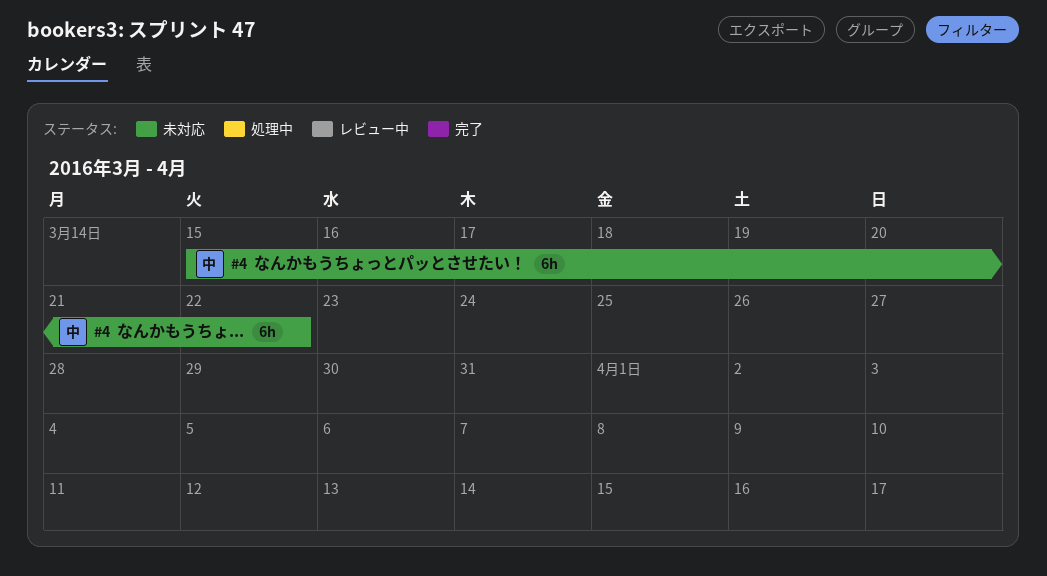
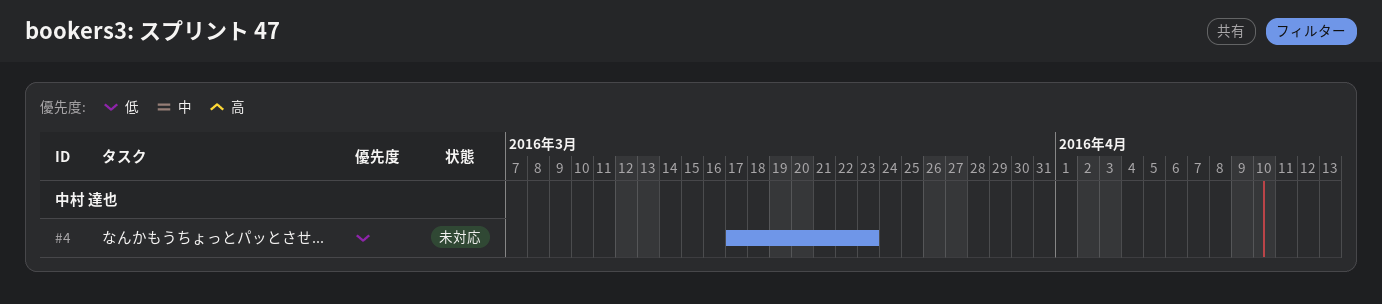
#4, start: Mar 15 -> Mar 17
#4, due: Mar 22 -> Mar 23

